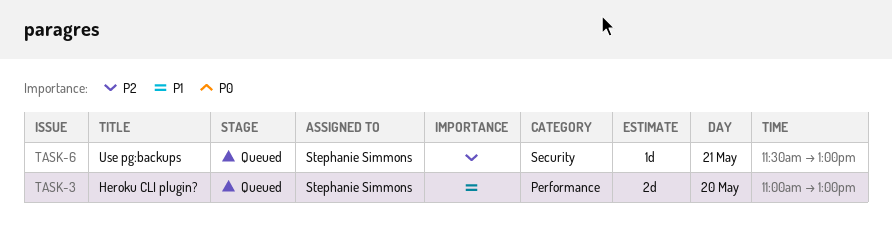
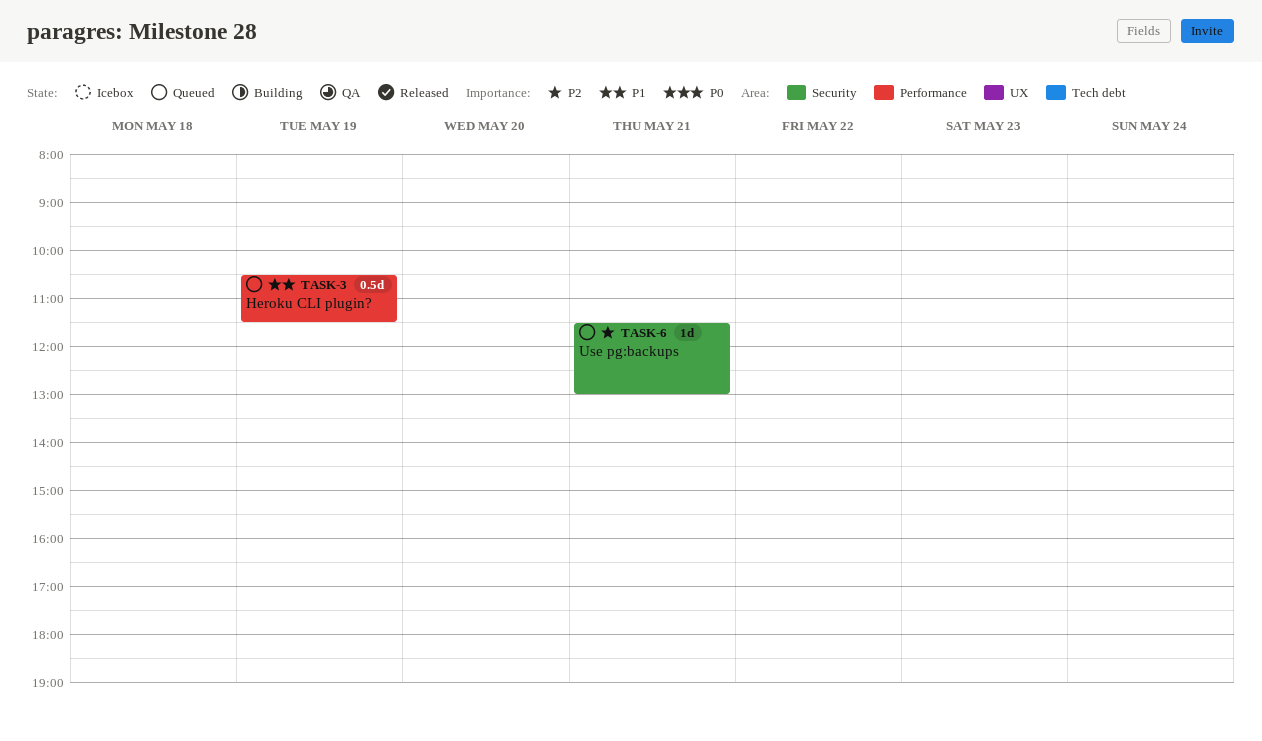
TASK-3, estimate: 2d -> 0.5d
TASK-3, day: May 20 -> May 19
TASK-3, begins: 11:00 -> 10:30
TASK-3, ends: 13:00 -> 11:30

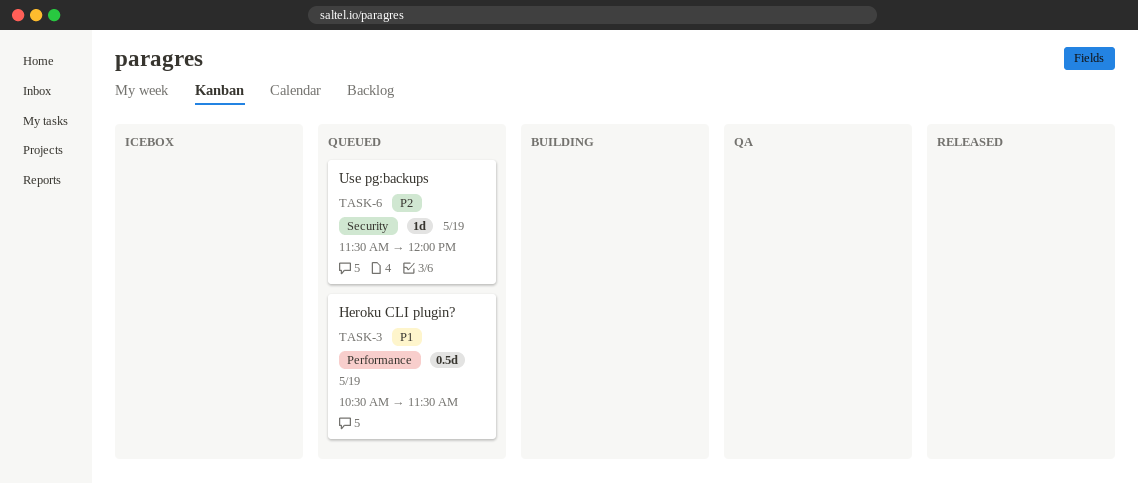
TASK-6, day: May 21 -> May 19
TASK-6, ends: 13:00 -> 12:00

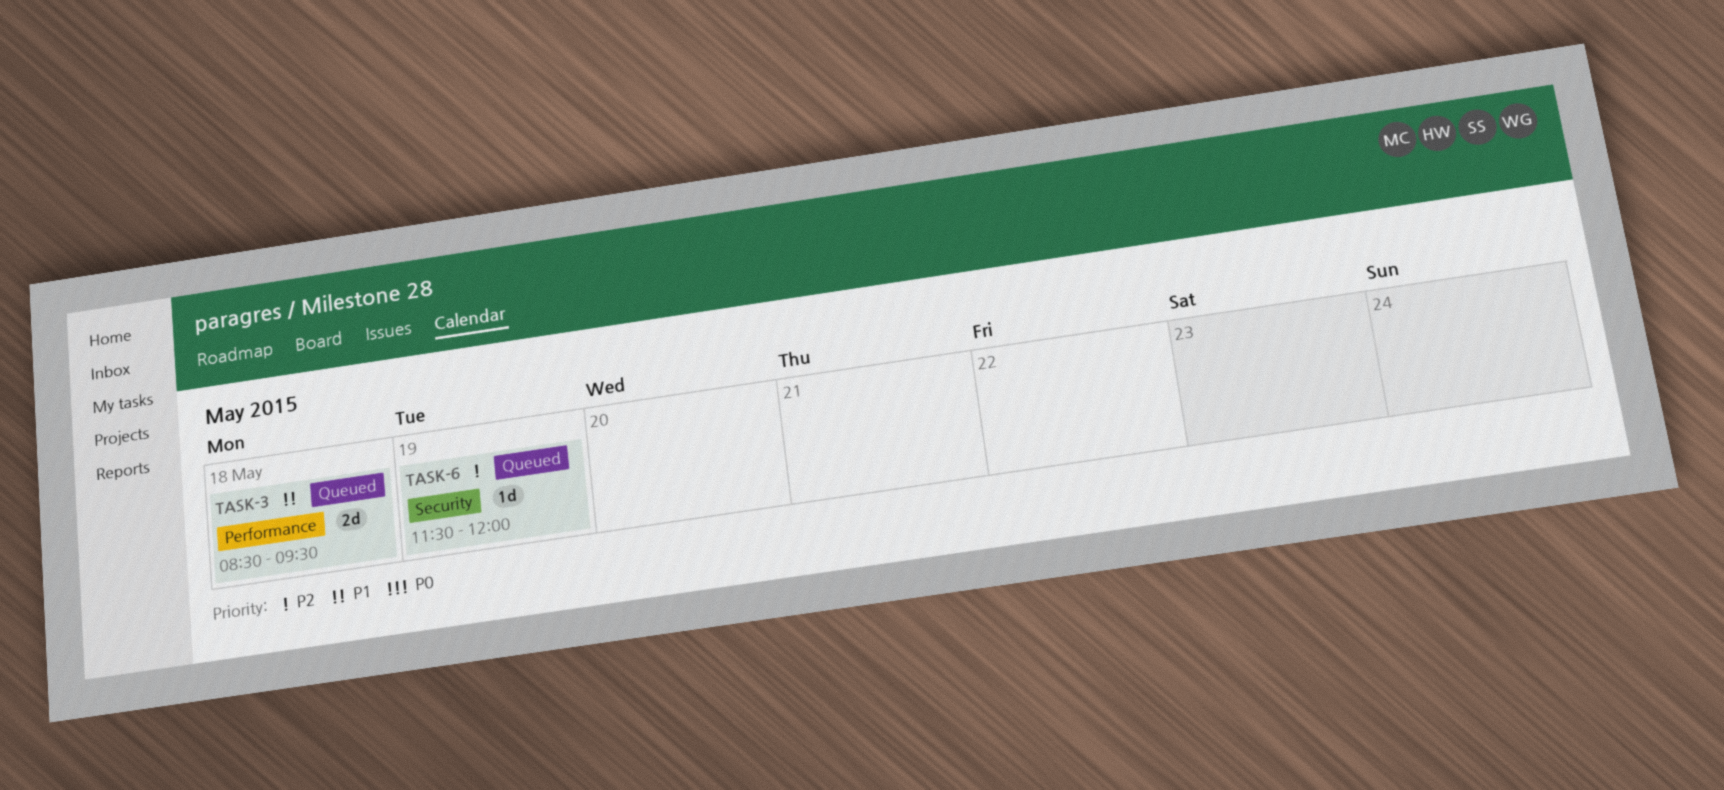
TASK-3, estimate: 0.5d -> 2d
TASK-3, day: May 19 -> May 18
TASK-3, begins: 10:30 -> 08:30
TASK-3, ends: 11:30 -> 09:30

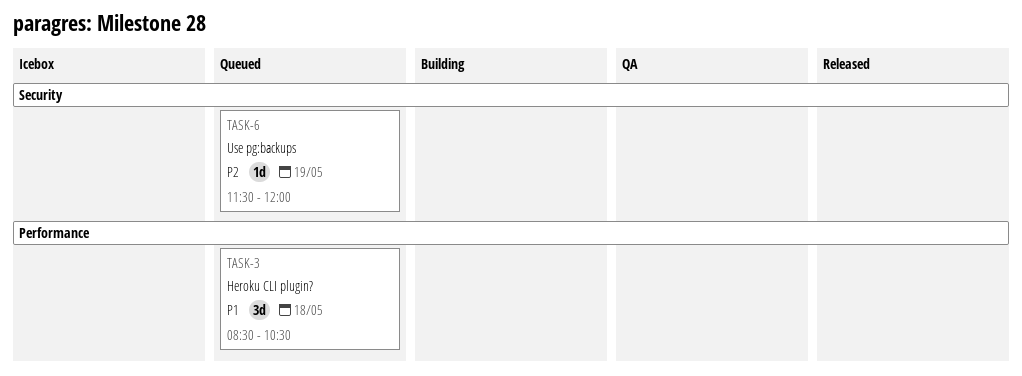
TASK-3, estimate: 2d -> 3d
TASK-3, ends: 09:30 -> 10:30

